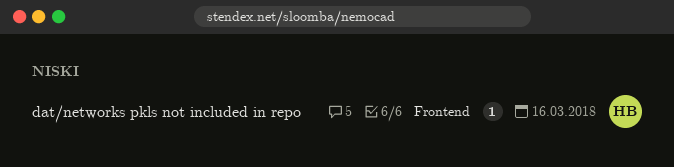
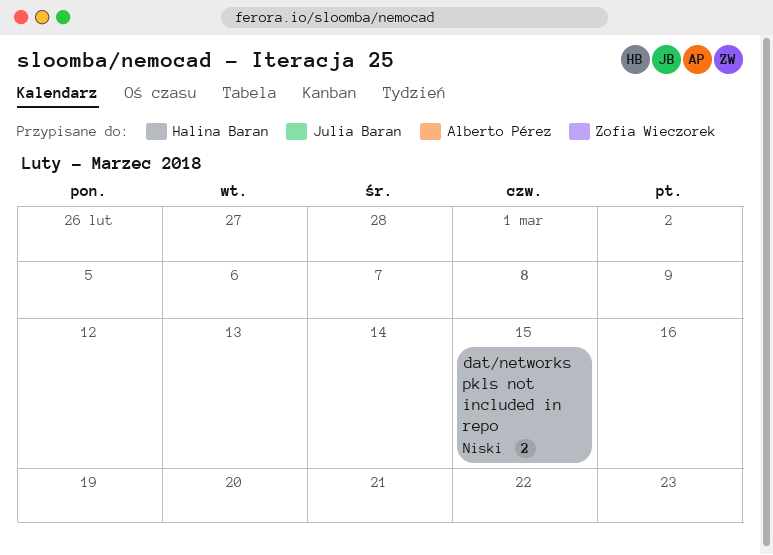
dat/networks pkls not included in repo, estimate: 1 -> 2
dat/networks pkls not included in repo, due: Mar 16 -> Mar 15

